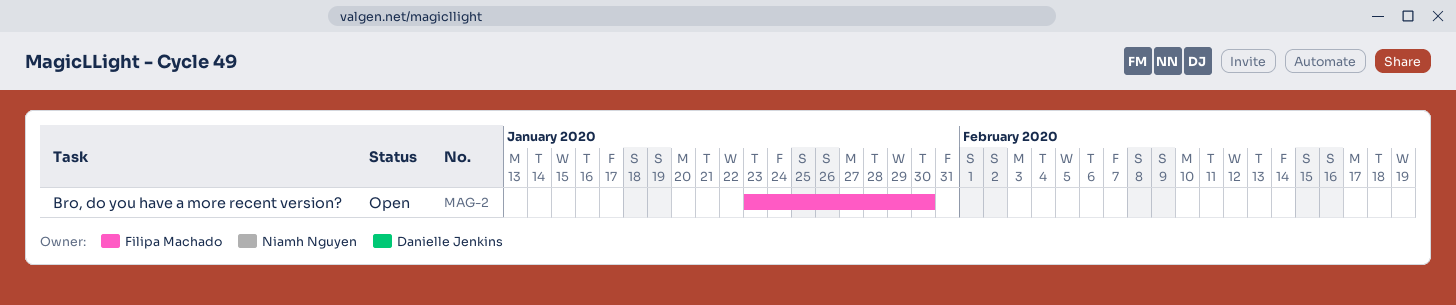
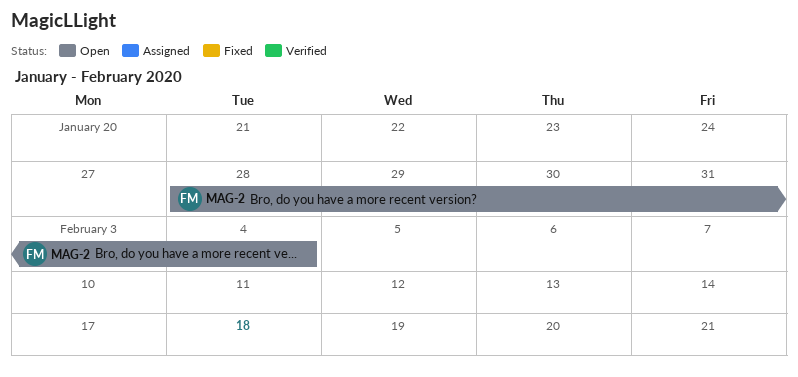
MAG-2, start: Jan 23 -> Jan 28
MAG-2, due: Jan 30 -> Feb 4

